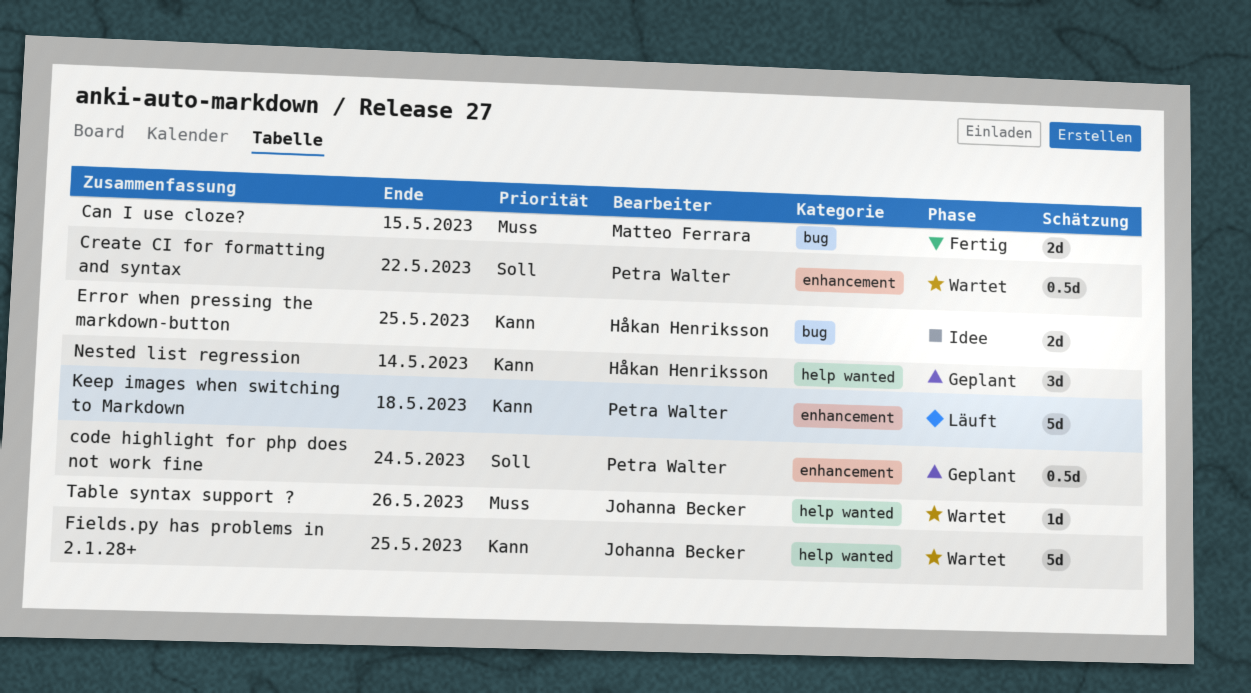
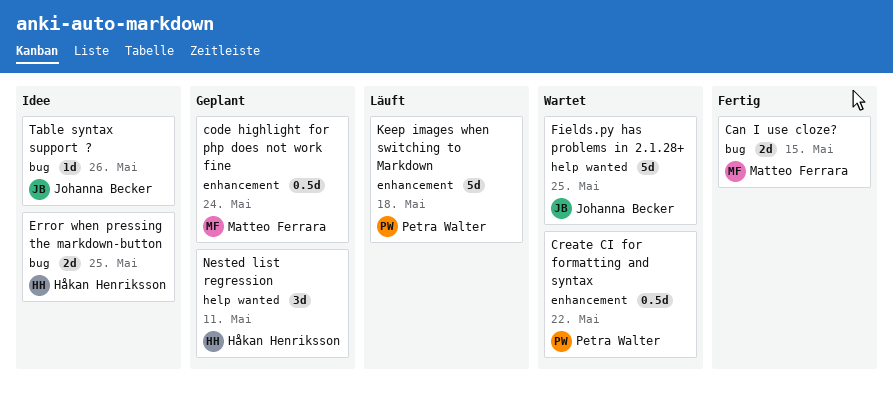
code highlight for php does not work fine, owner: Petra Walter -> Matteo Ferrara
Nested list regression, due: May 14 -> May 11
Table syntax support ?, status: Wartet -> Idee
Table syntax support ?, label: help wanted -> bug

